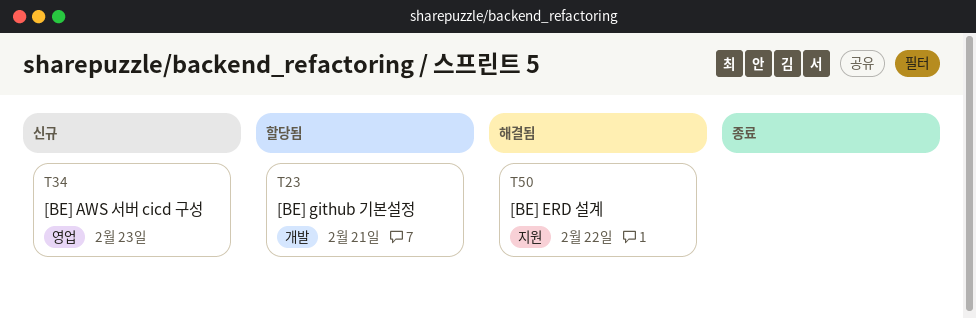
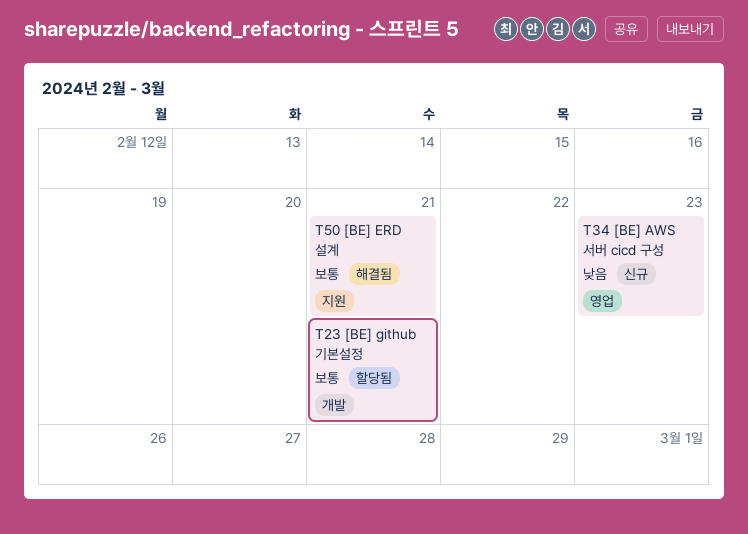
T50, due: Feb 22 -> Feb 21

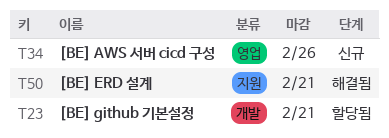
T34, due: Feb 23 -> Feb 26

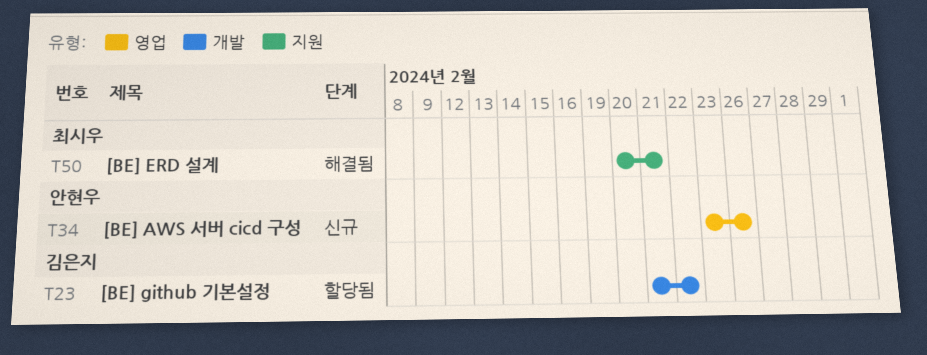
T23, due: Feb 21 -> Feb 22

